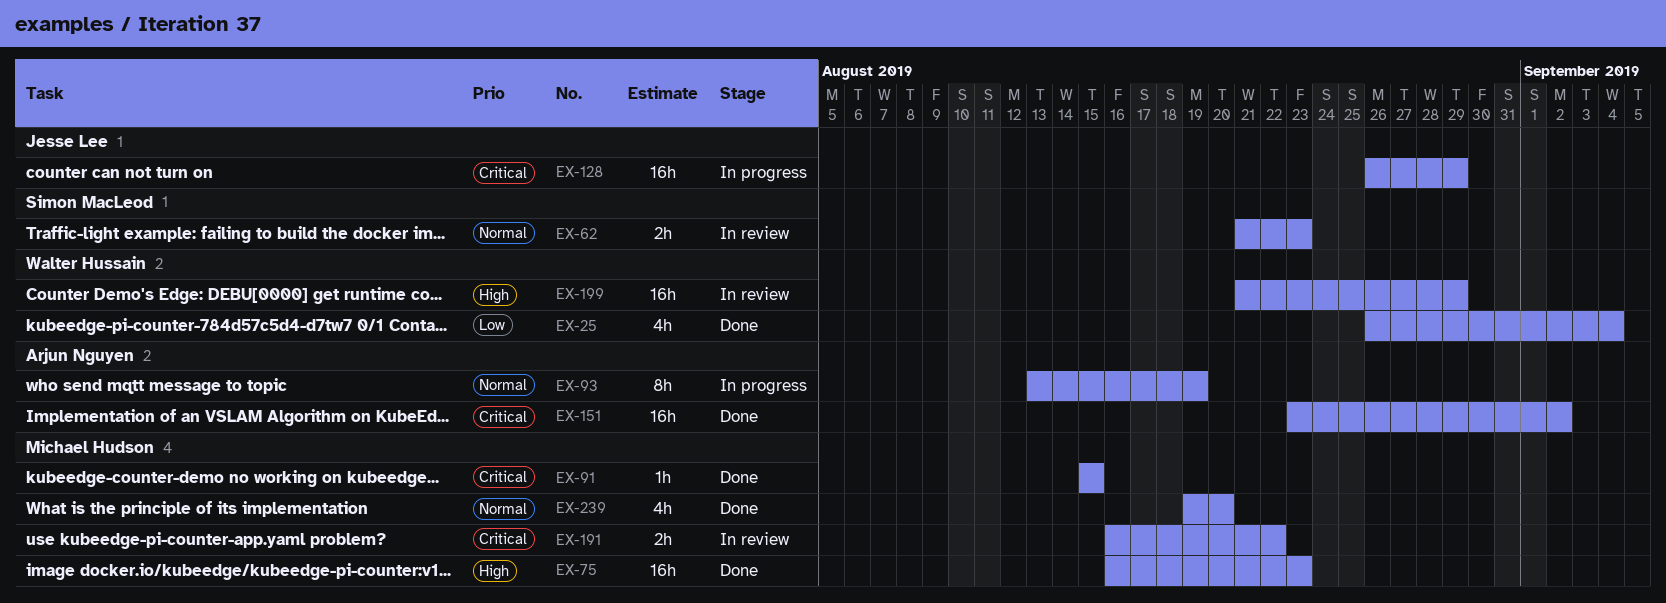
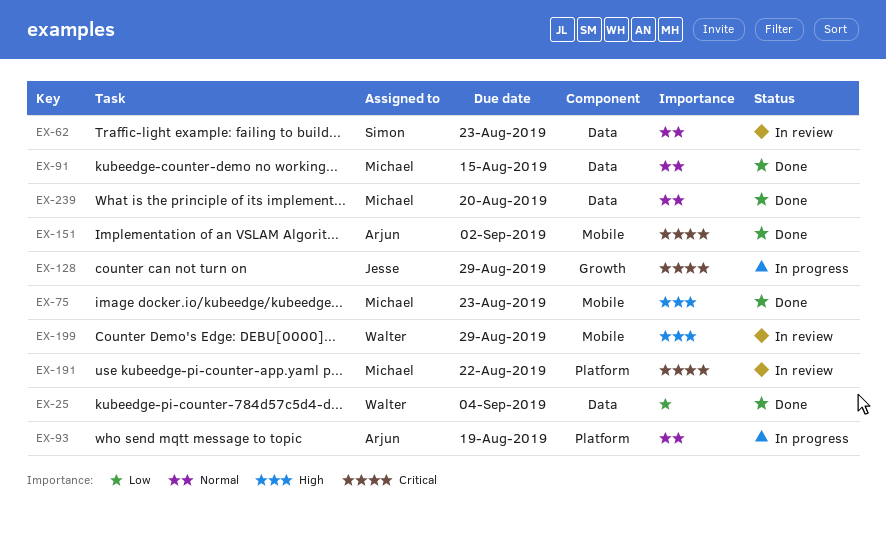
EX-91, priority: Critical -> Normal

